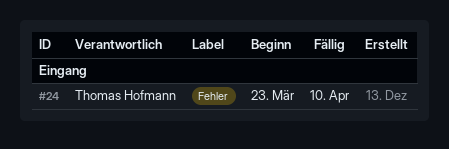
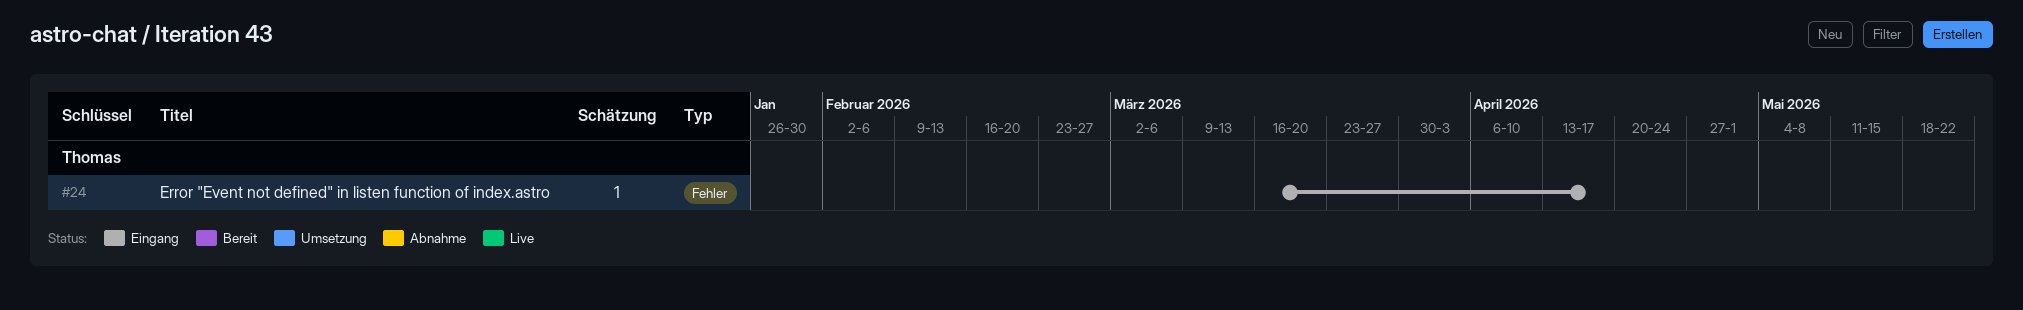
#24, start: Mar 23 -> Mar 16
#24, due: Apr 10 -> Apr 17

